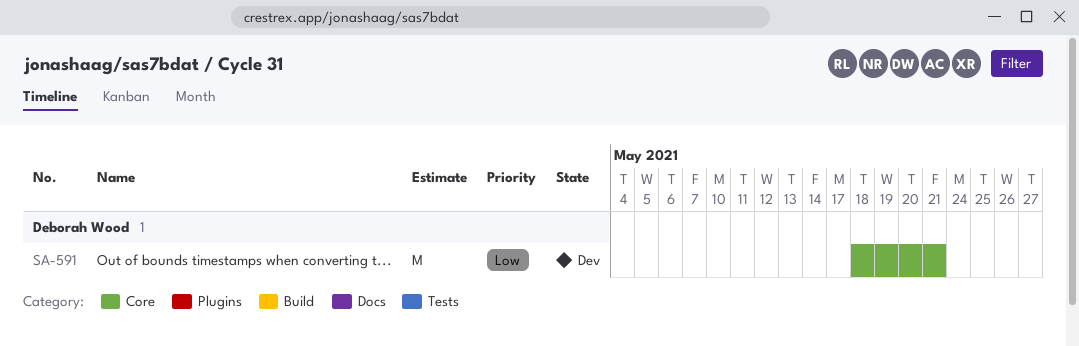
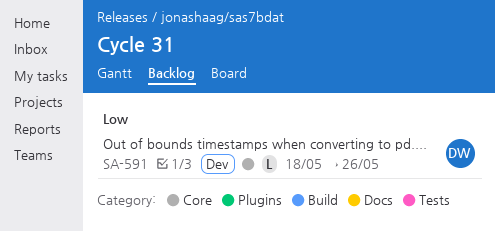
SA-591, estimate: M -> L
SA-591, due: May 21 -> May 26

